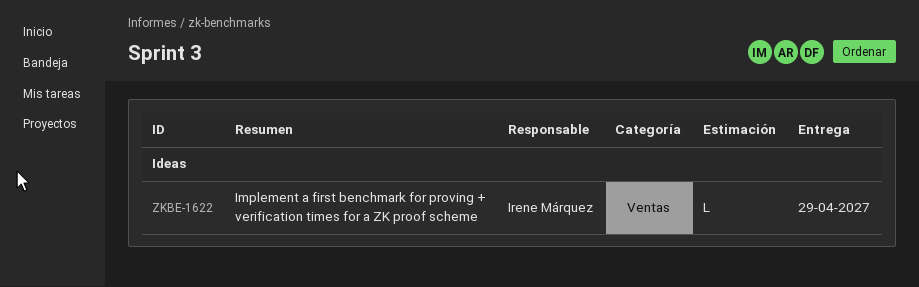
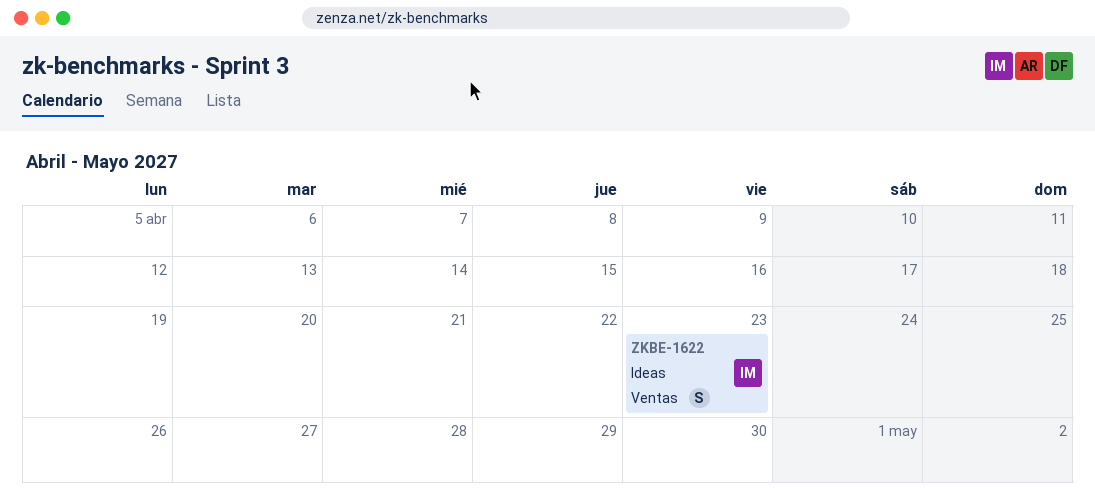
ZKBE-1622, estimate: L -> S
ZKBE-1622, due: Apr 29 -> Apr 23

